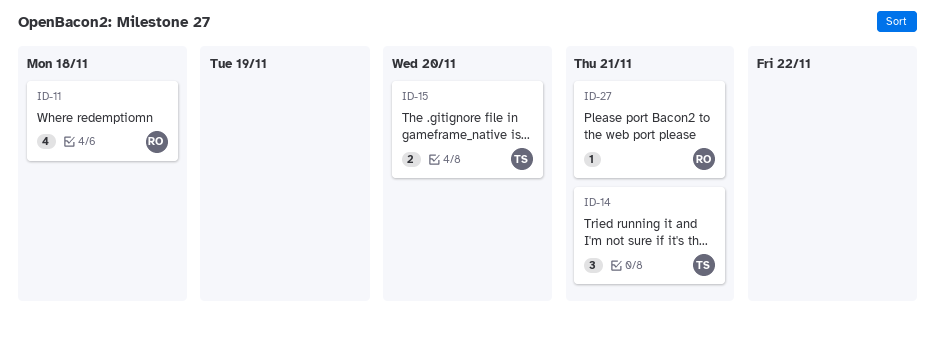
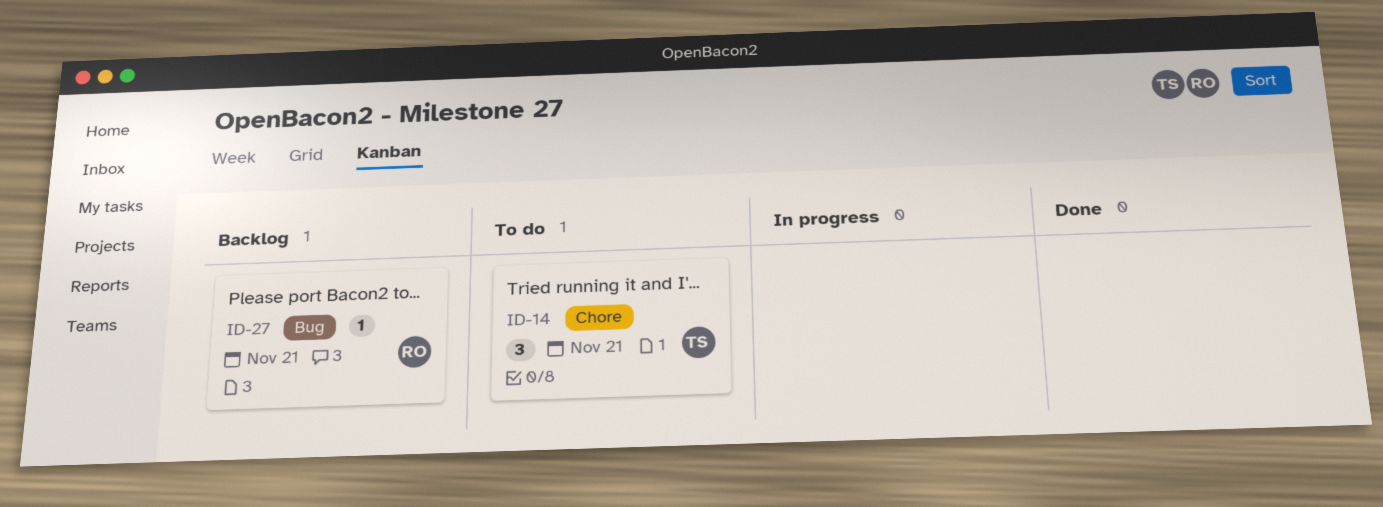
ID-11: present -> none
ID-15: present -> none

